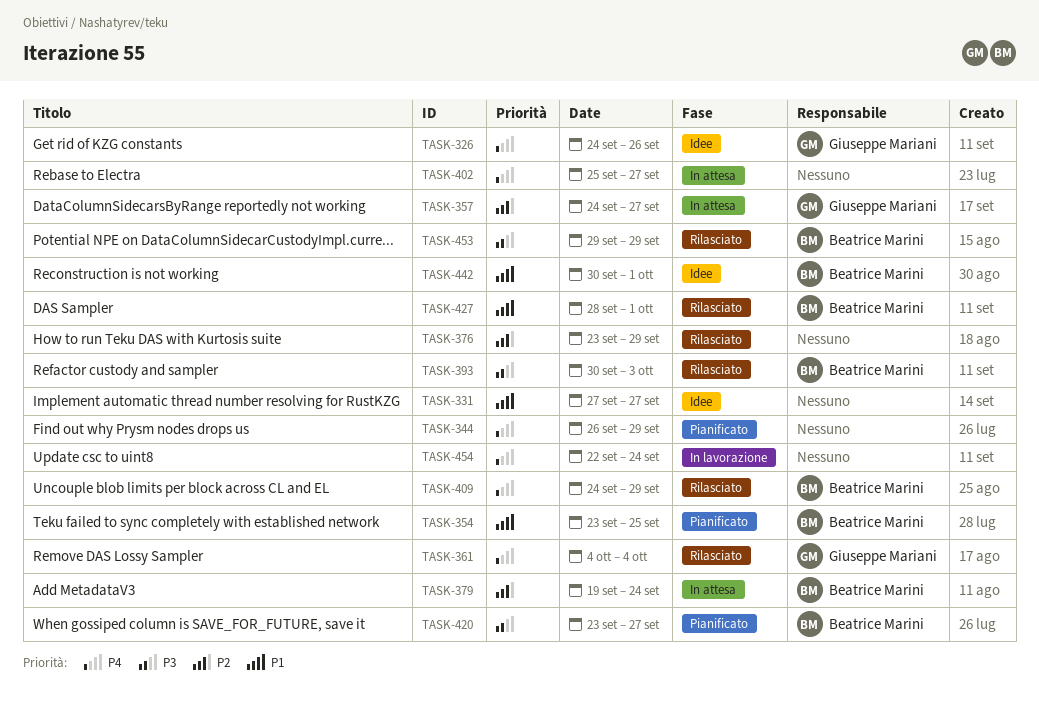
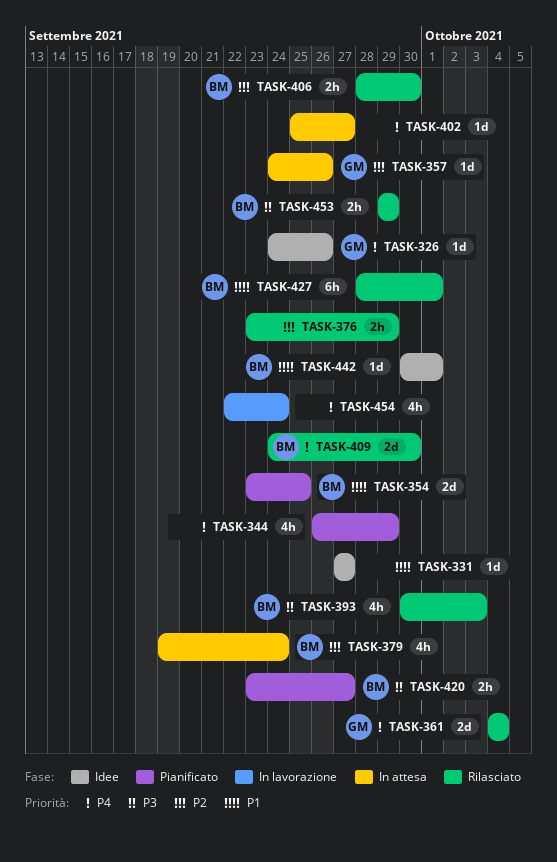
TASK-357, due: Sep 27 -> Sep 26
TASK-406: none -> present
TASK-409, due: Sep 29 -> Sep 30

